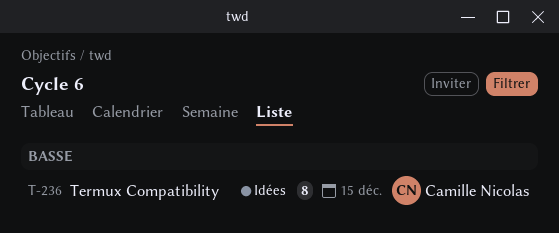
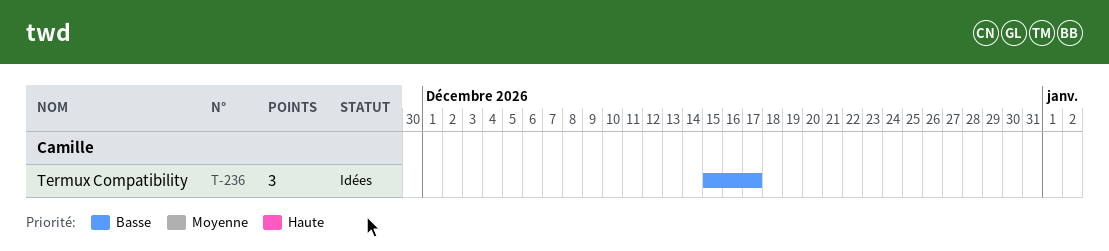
T-236, estimate: 8 -> 3
T-236, due: Dec 15 -> Dec 17

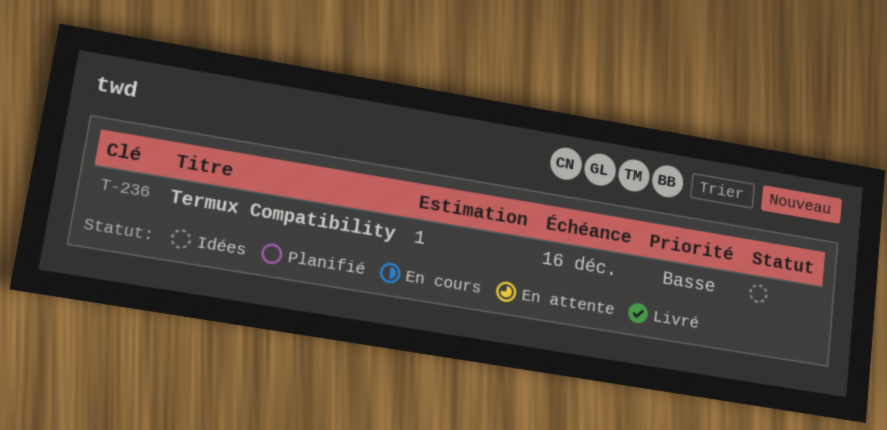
T-236, estimate: 3 -> 1
T-236, due: Dec 17 -> Dec 16

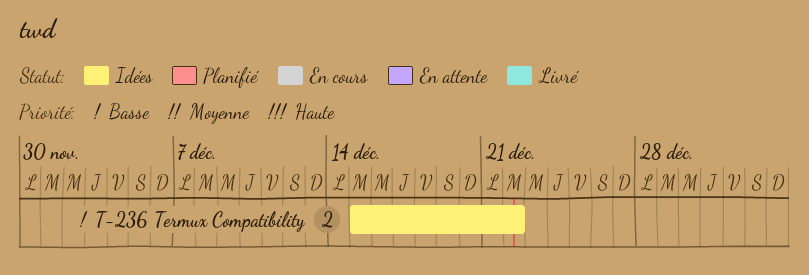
T-236, estimate: 1 -> 2
T-236, due: Dec 16 -> Dec 22

